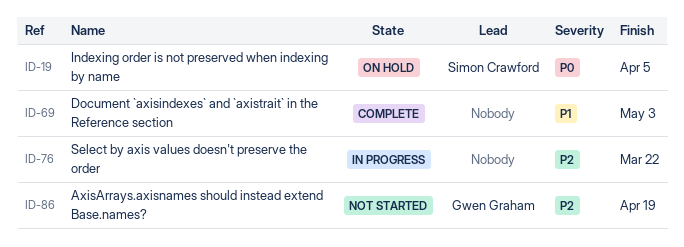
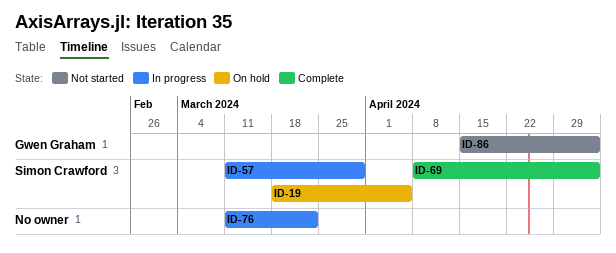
ID-57: none -> present
ID-69, owner: none -> Simon Crawford
ID-86, due: Apr 19 -> May 3

